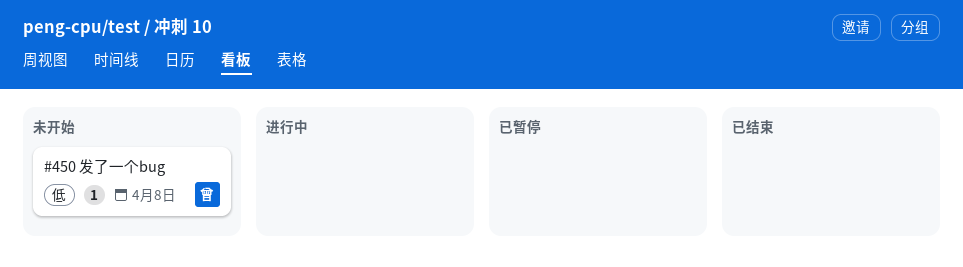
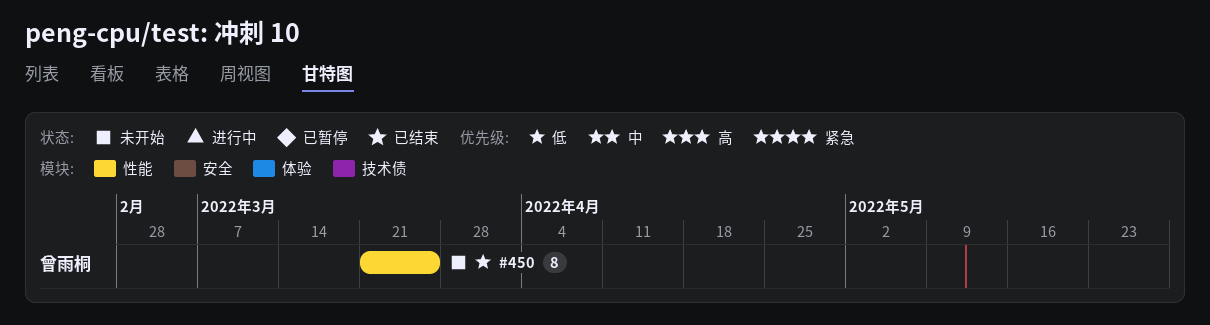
#450, estimate: 1 -> 8
#450, due: Apr 8 -> Mar 25

